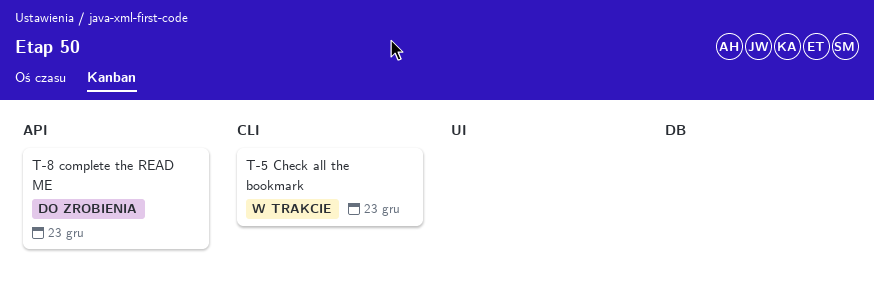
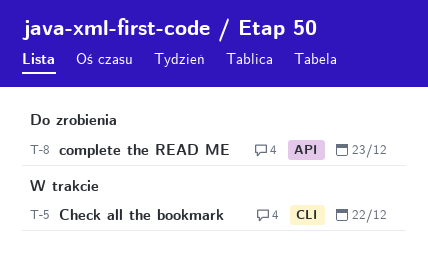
T-5, due: Dec 23 -> Dec 22

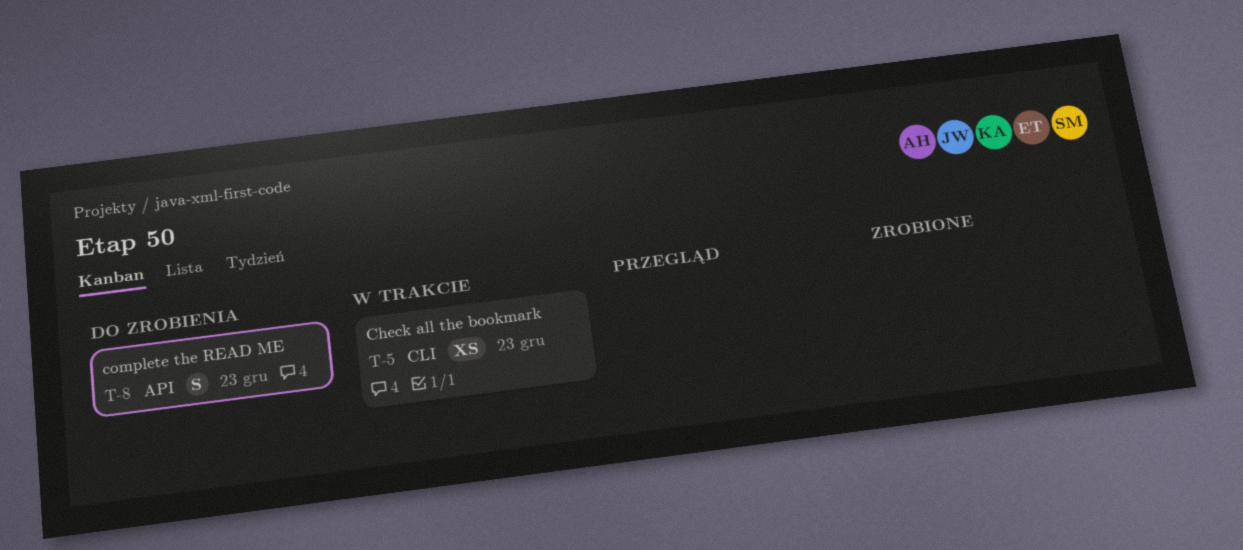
T-5, due: Dec 22 -> Dec 23

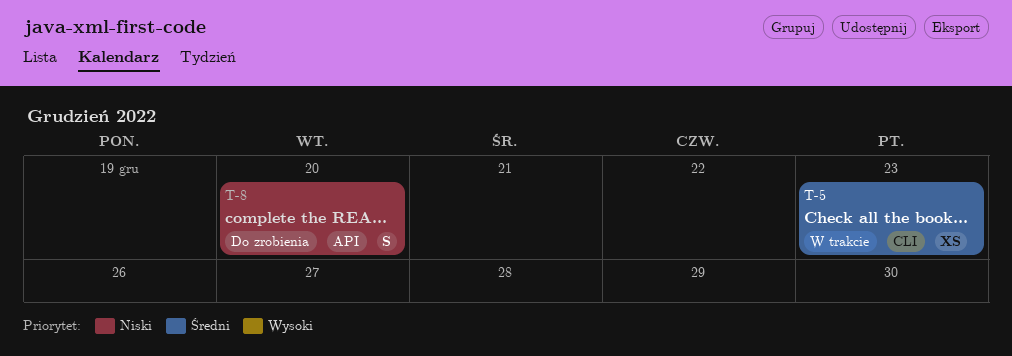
T-8, due: Dec 23 -> Dec 20

